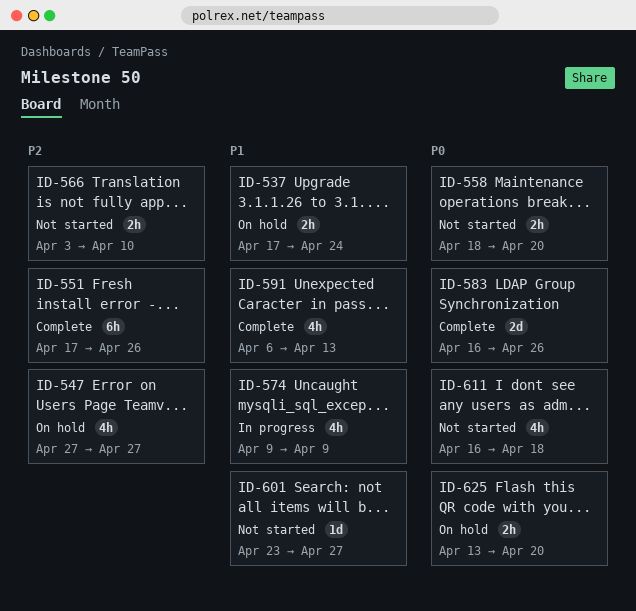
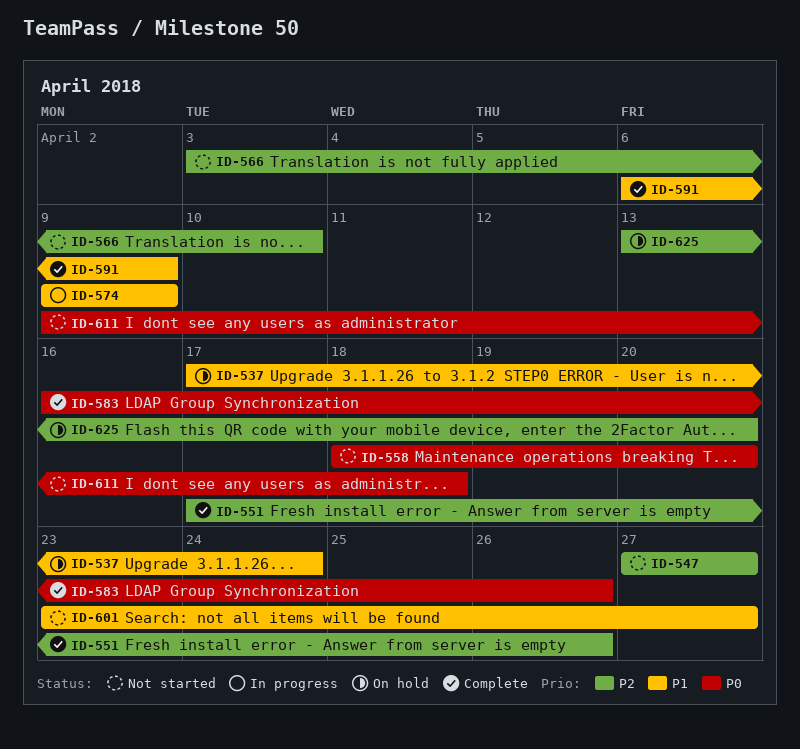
ID-547, status: On hold -> Not started
ID-591, due: Apr 13 -> Apr 9
ID-611, start: Apr 16 -> Apr 9
ID-625, priority: P0 -> P2

